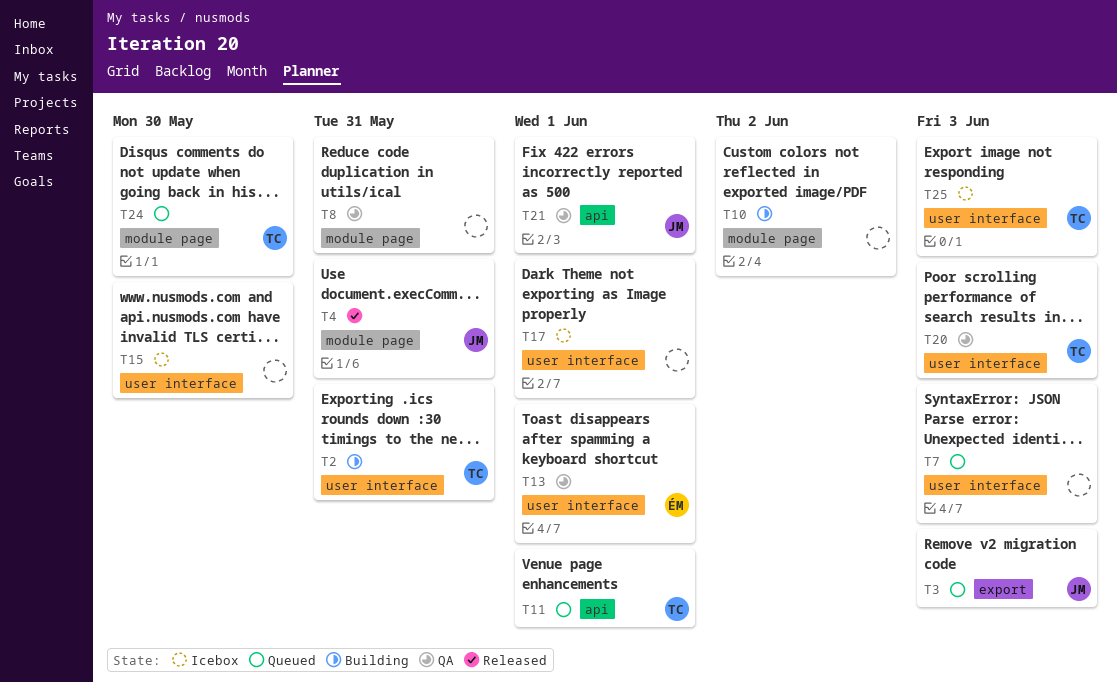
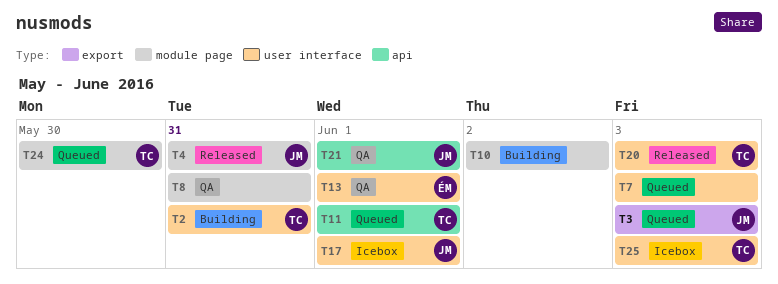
T15: present -> none
T17, owner: none -> JM
T20, status: QA -> Released

